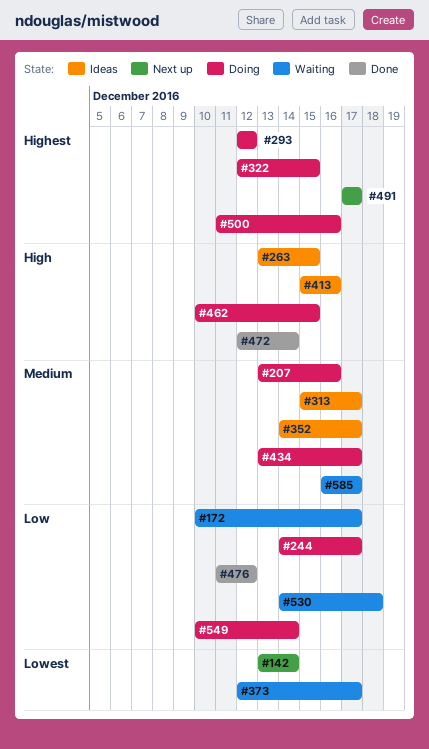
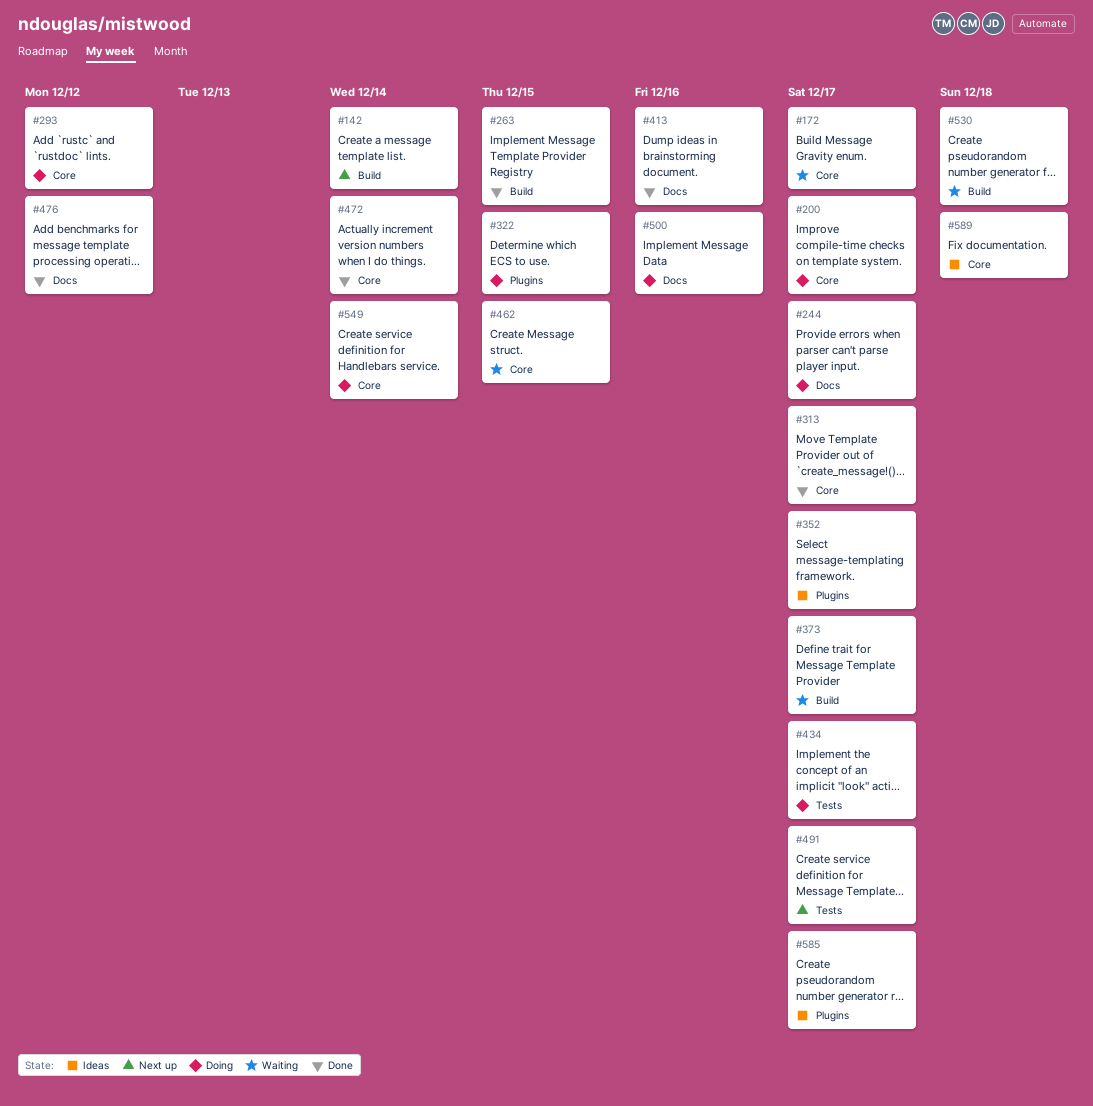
#200: none -> present
#207: present -> none
#263, status: Ideas -> Done
#313, status: Ideas -> Done
#413, status: Ideas -> Done
#462, status: Doing -> Waiting
#585, status: Waiting -> Ideas
#589: none -> present

